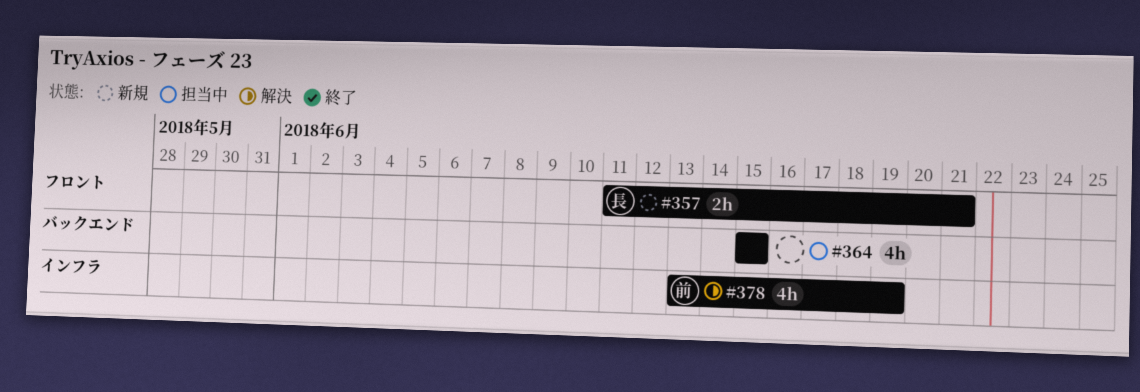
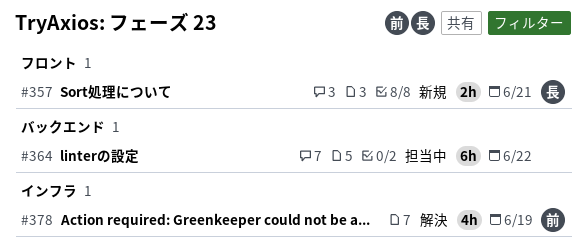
#364, estimate: 4h -> 6h
#364, due: Jun 15 -> Jun 22

